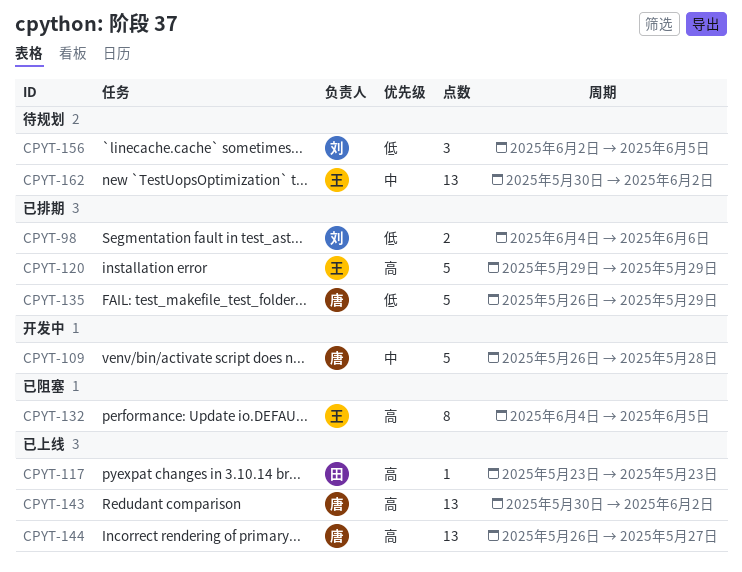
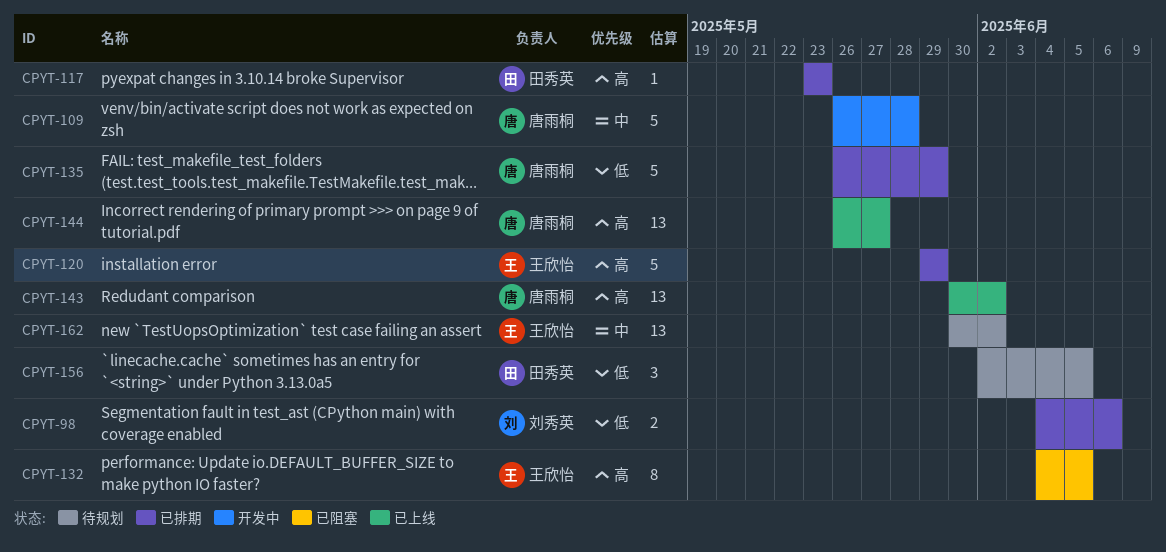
CPYT-117, status: 已上线 -> 已排期
CPYT-156, owner: 刘秀英 -> 田秀英

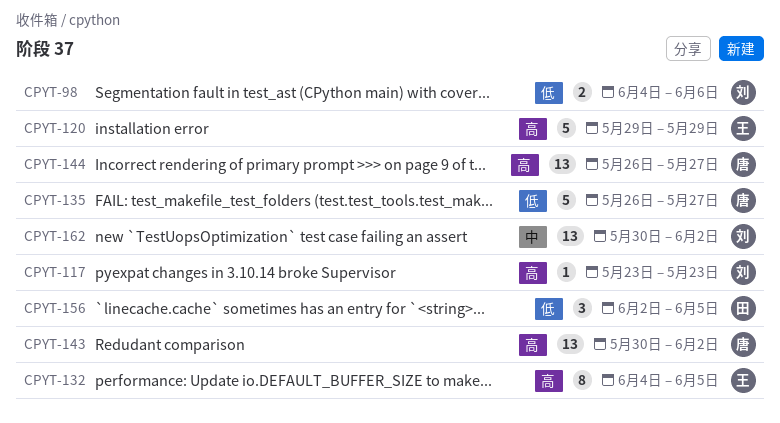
CPYT-109: present -> none
CPYT-117, owner: 田秀英 -> 刘秀英
CPYT-135, due: May 29 -> May 27
CPYT-162, owner: 王欣怡 -> 刘秀英

